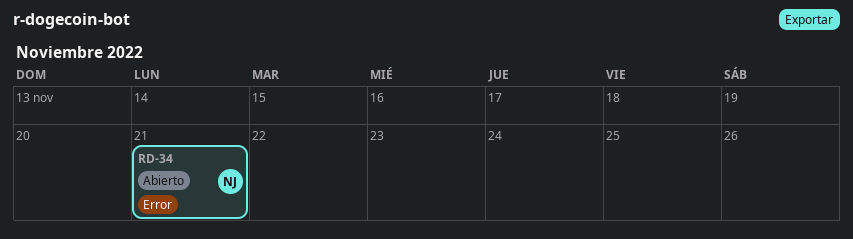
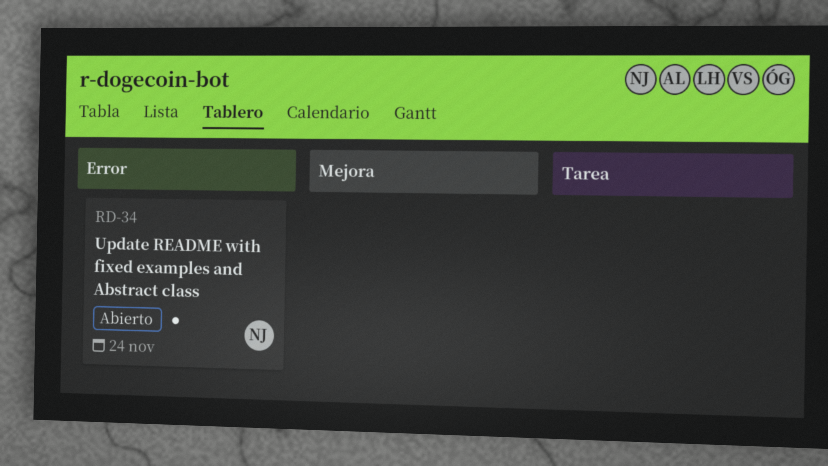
RD-34, due: Nov 21 -> Nov 24

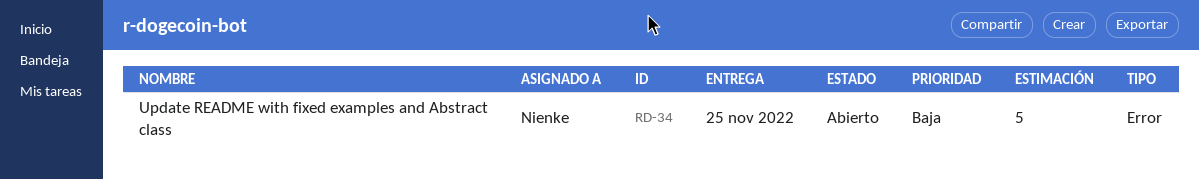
RD-34, estimate: 1 -> 5
RD-34, due: Nov 24 -> Nov 25

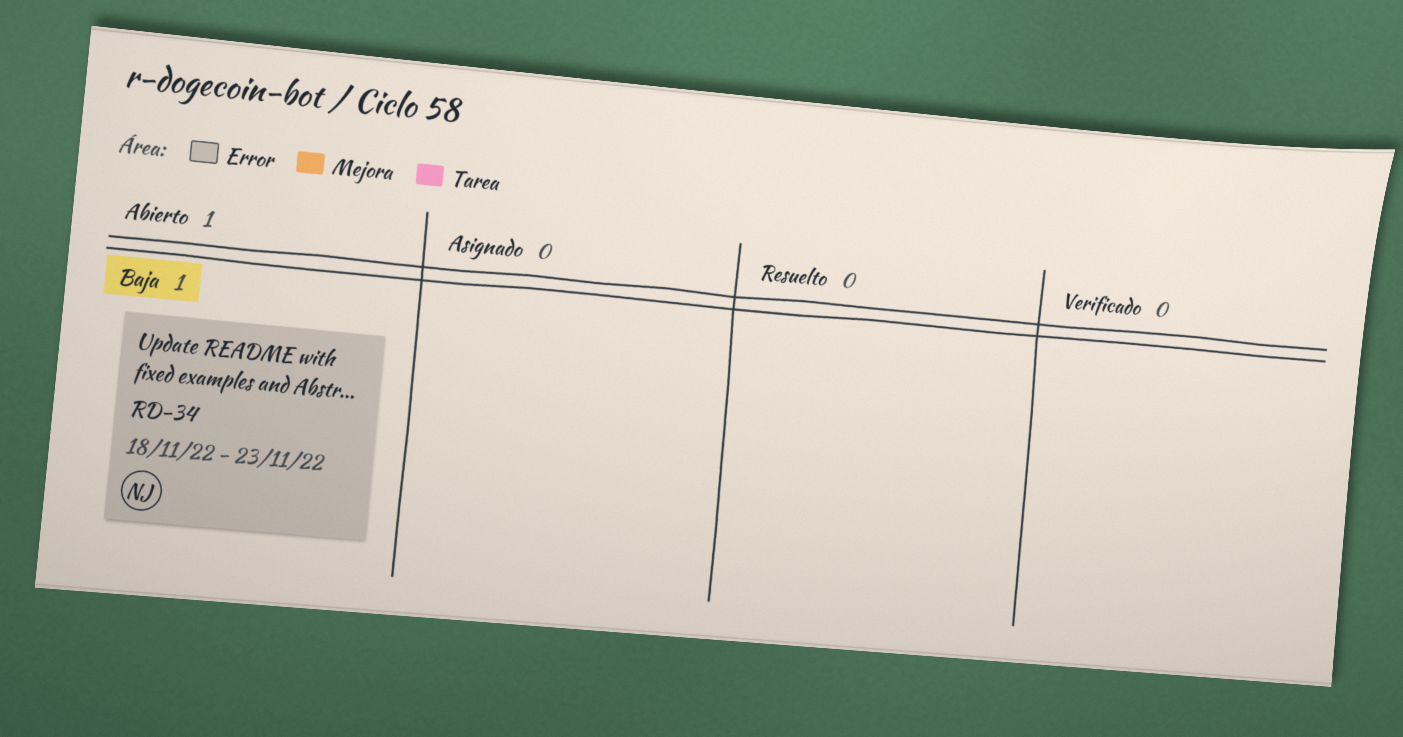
RD-34, due: Nov 25 -> Nov 23

